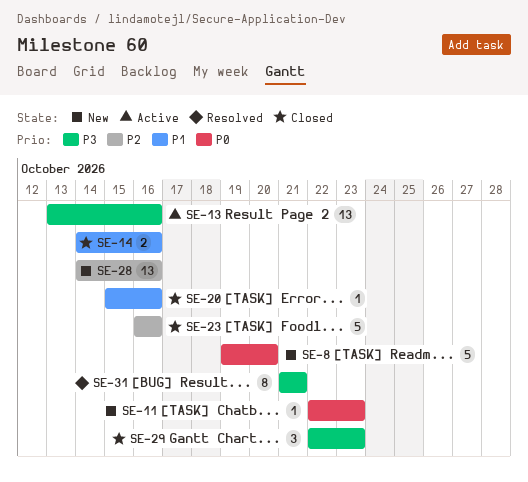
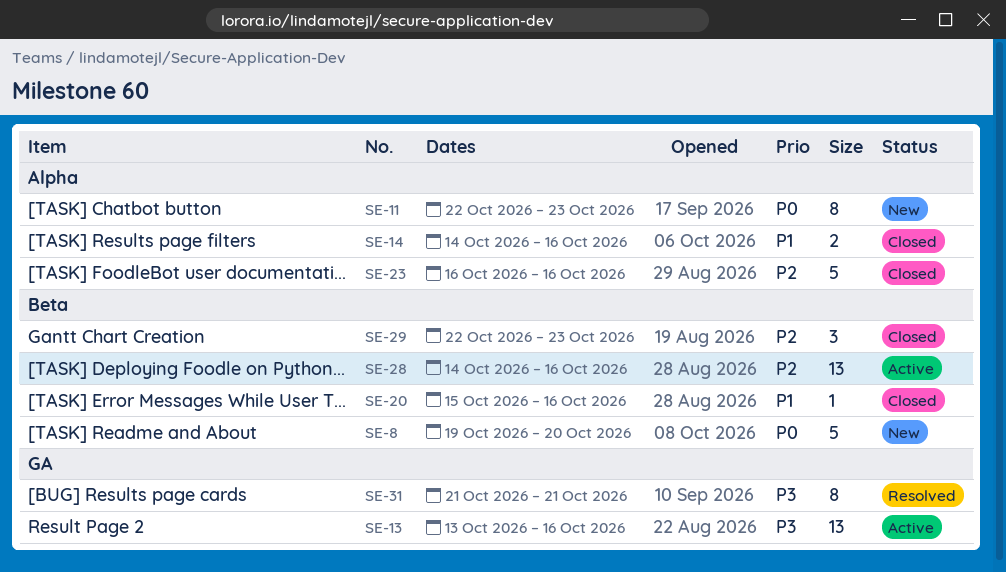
SE-11, estimate: 1 -> 8
SE-28, status: New -> Active
SE-29, priority: P3 -> P2

